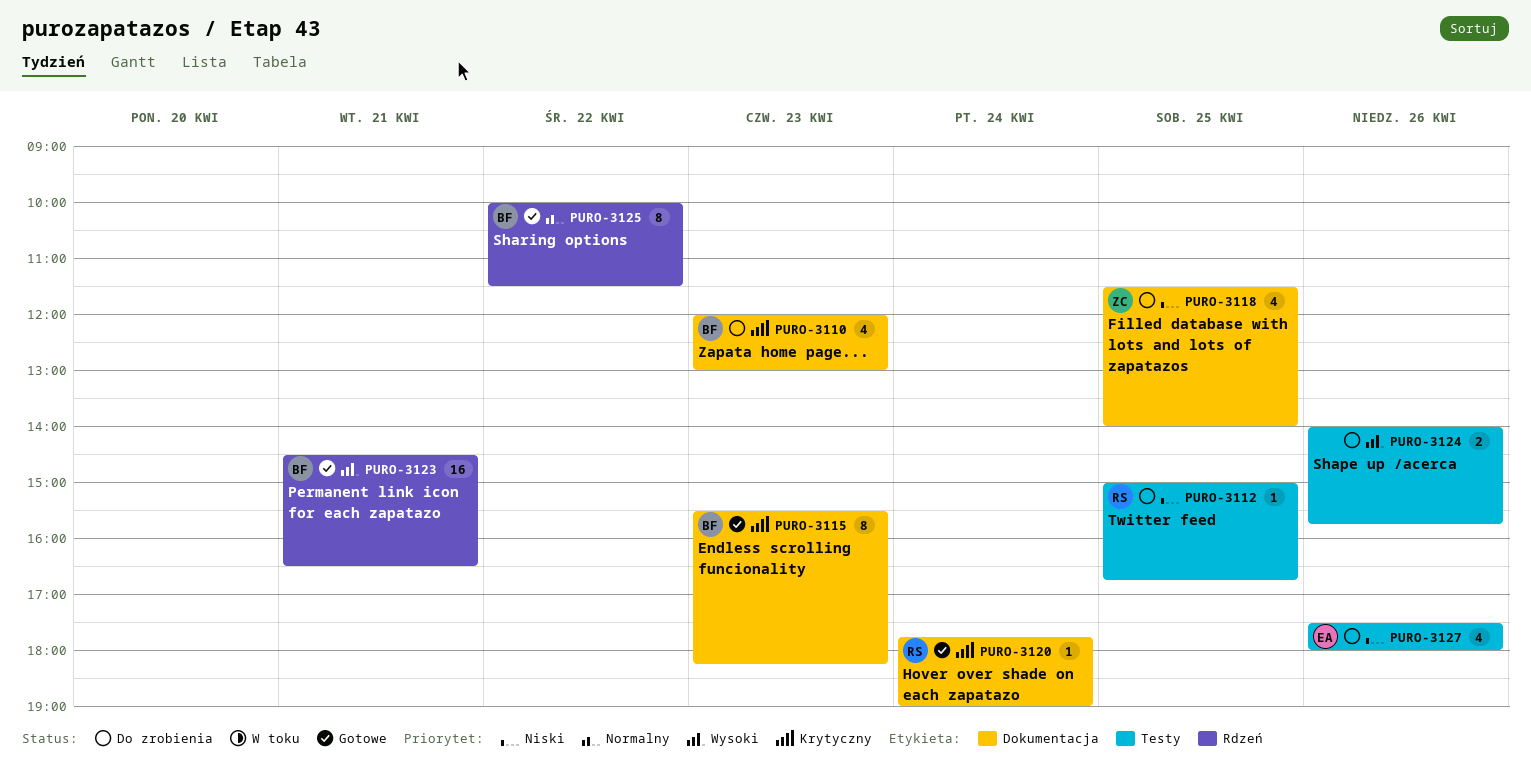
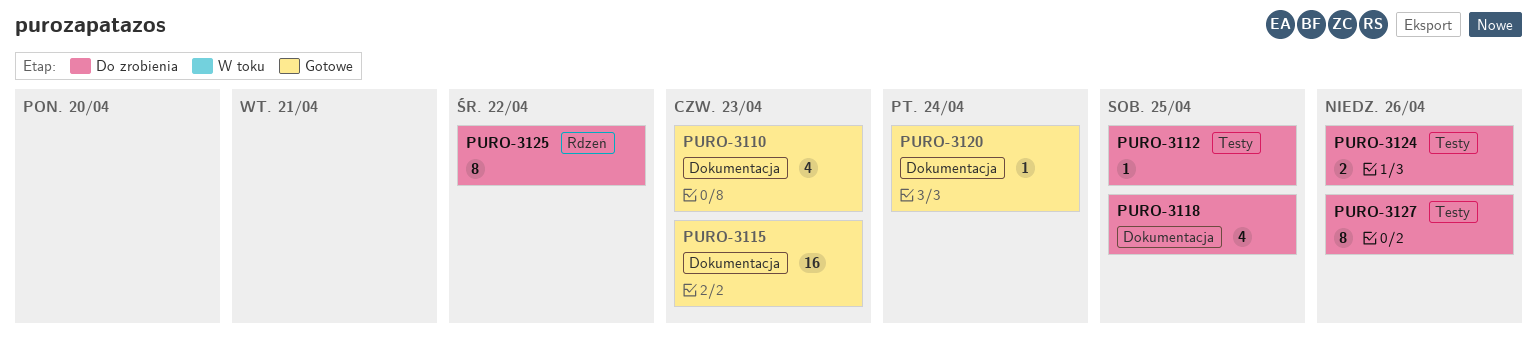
PURO-3110, status: Do zrobienia -> Gotowe
PURO-3115, estimate: 8 -> 16
PURO-3123: present -> none
PURO-3125, status: Gotowe -> Do zrobienia
PURO-3127, estimate: 4 -> 8

